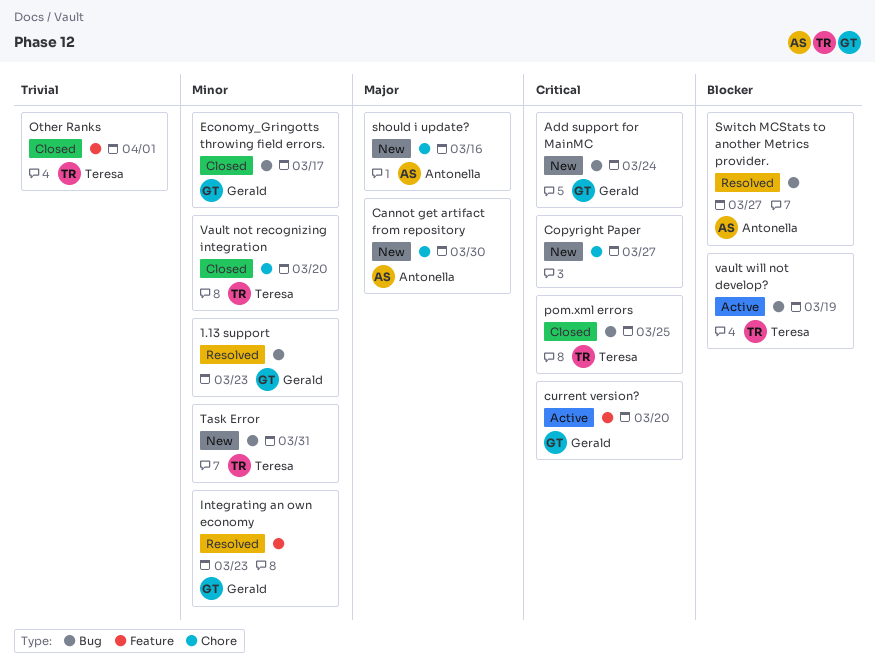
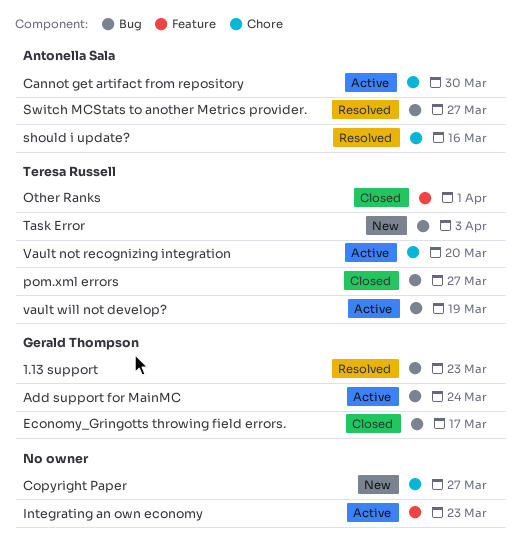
Add support for MainMC, status: New -> Active
Cannot get artifact from repository, status: New -> Active
current version?: present -> none
Integrating an own economy, status: Resolved -> Active
Integrating an own economy, owner: Gerald Thompson -> none
pom.xml errors, due: Mar 25 -> Mar 27
should i update?, status: New -> Resolved
Task Error, due: Mar 31 -> Apr 3
Vault not recognizing integration, status: Closed -> Active

